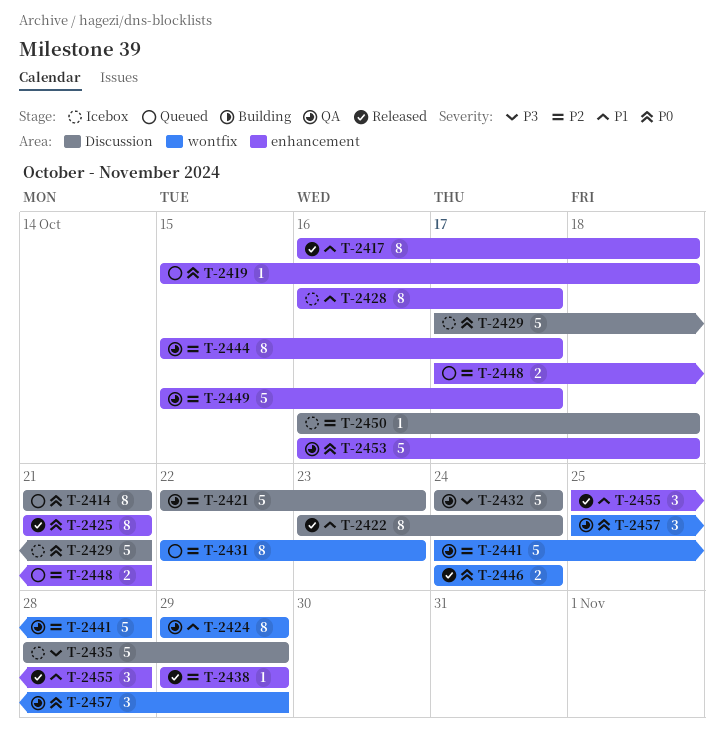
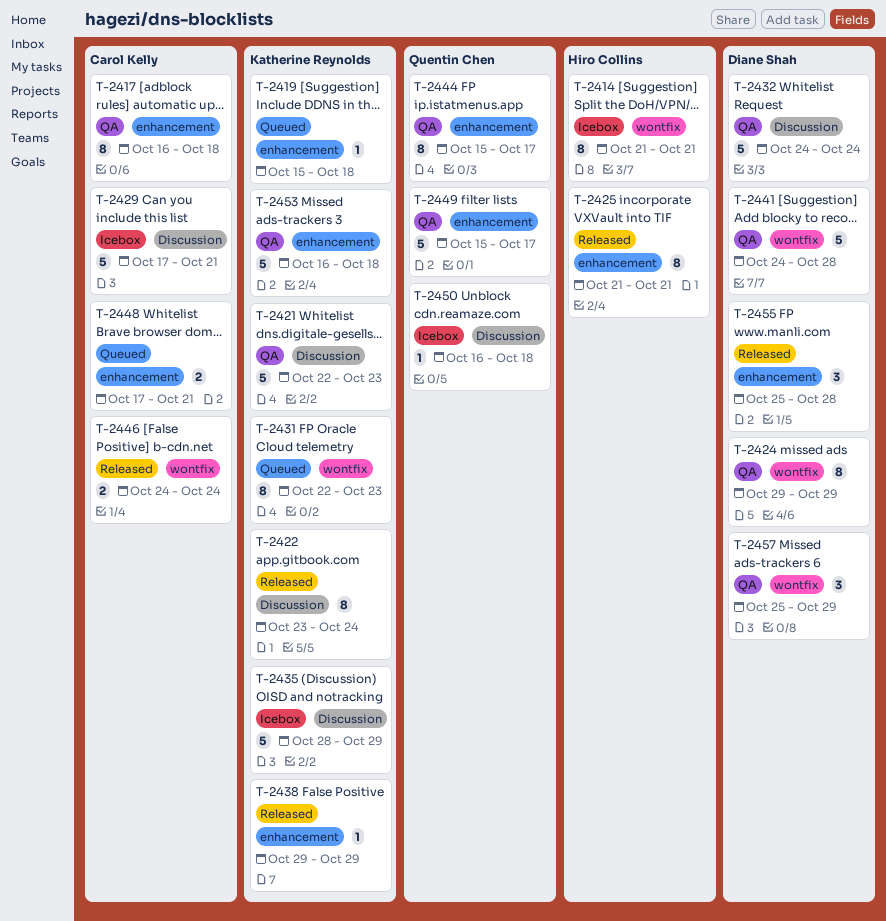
T-2414, status: Queued -> Icebox
T-2414, label: Discussion -> wontfix
T-2417, status: Released -> QA
T-2428: present -> none

